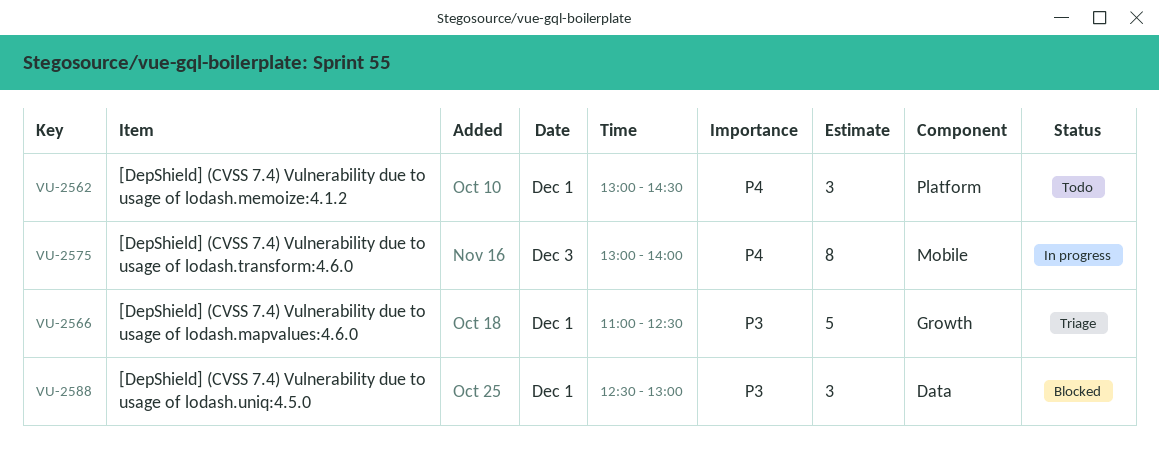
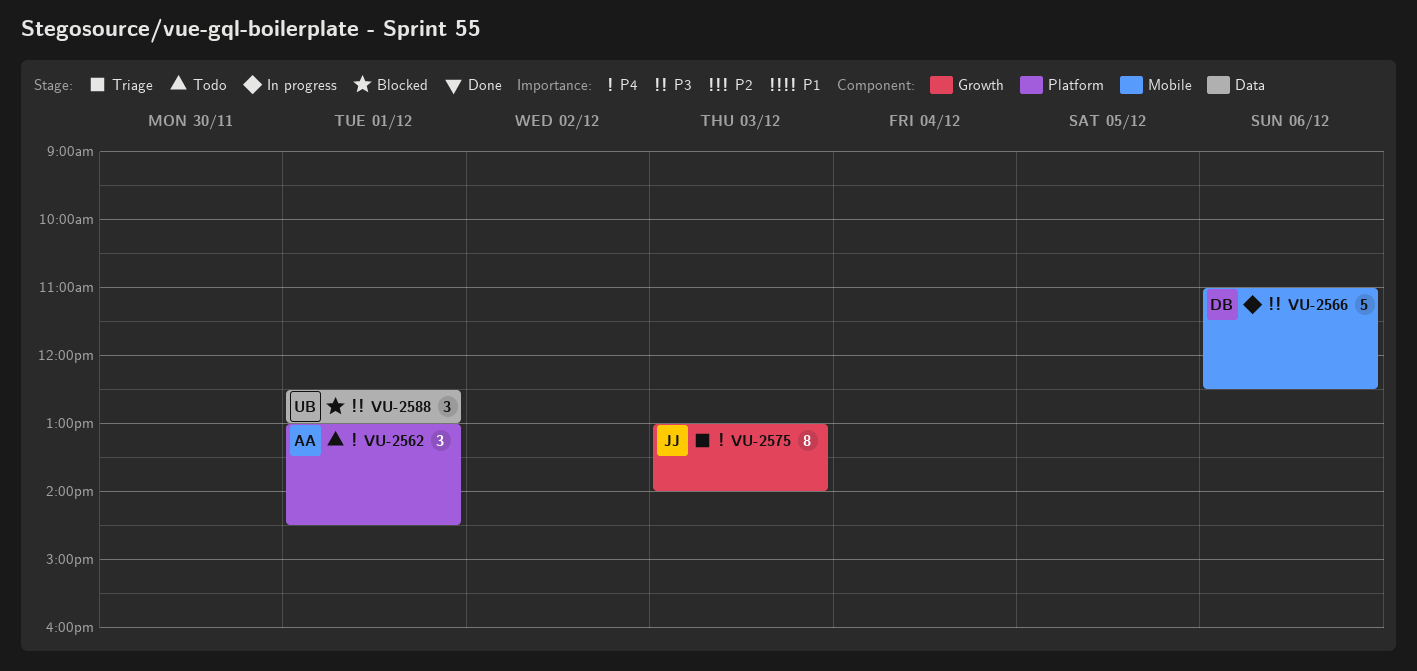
VU-2566, status: Triage -> In progress
VU-2566, label: Growth -> Mobile
VU-2566, day: Dec 1 -> Dec 6
VU-2575, status: In progress -> Triage
VU-2575, label: Mobile -> Growth

